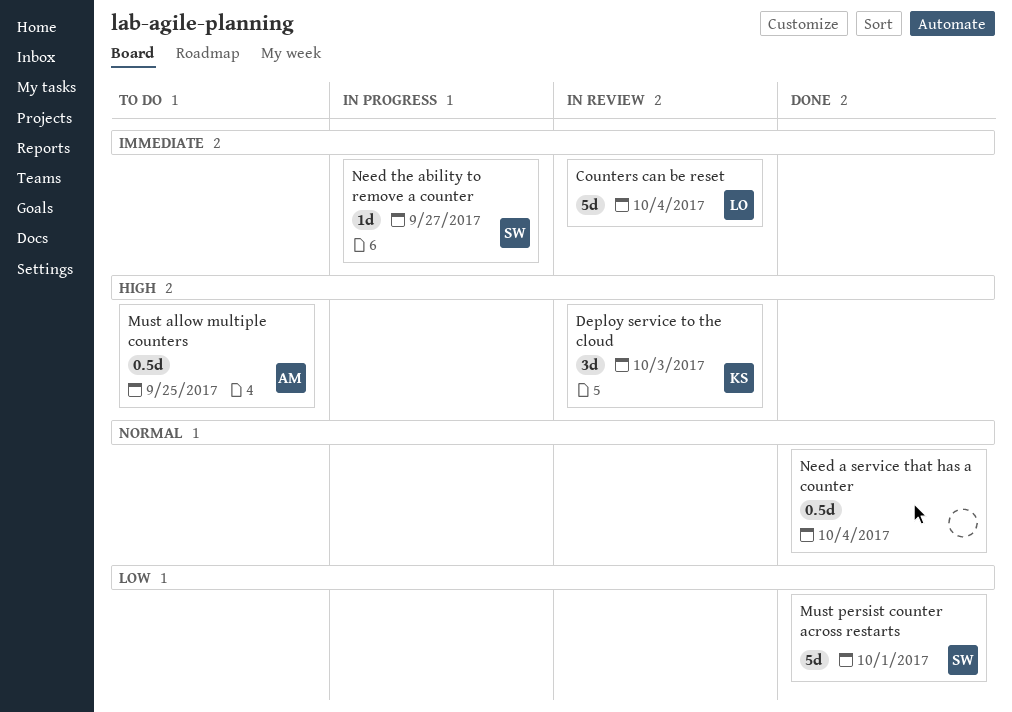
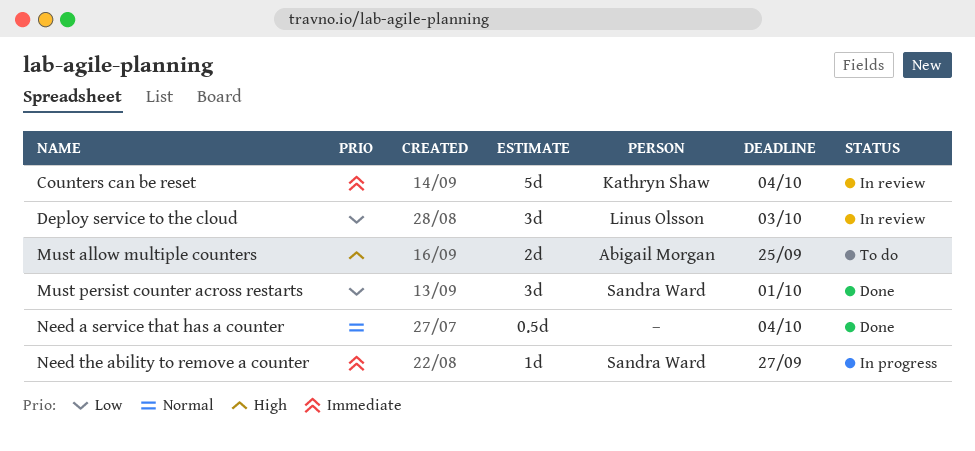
Counters can be reset, owner: Linus Olsson -> Kathryn Shaw
Deploy service to the cloud, owner: Kathryn Shaw -> Linus Olsson
Deploy service to the cloud, priority: High -> Low
Must allow multiple counters, estimate: 0.5d -> 2d
Must persist counter across restarts, estimate: 5d -> 3d

